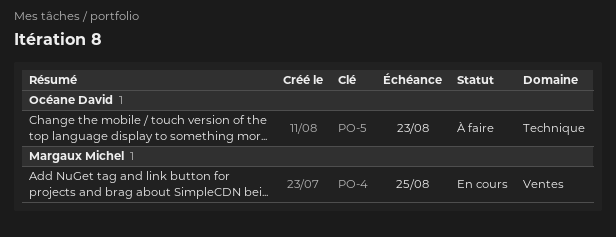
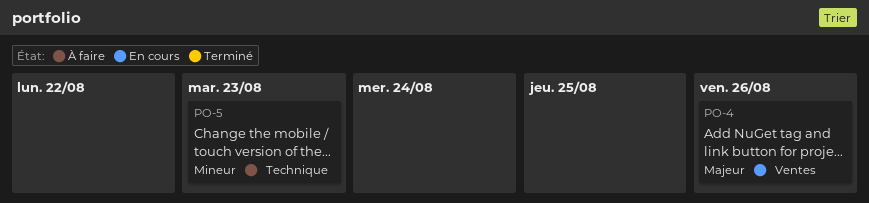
PO-4, due: Aug 25 -> Aug 26

